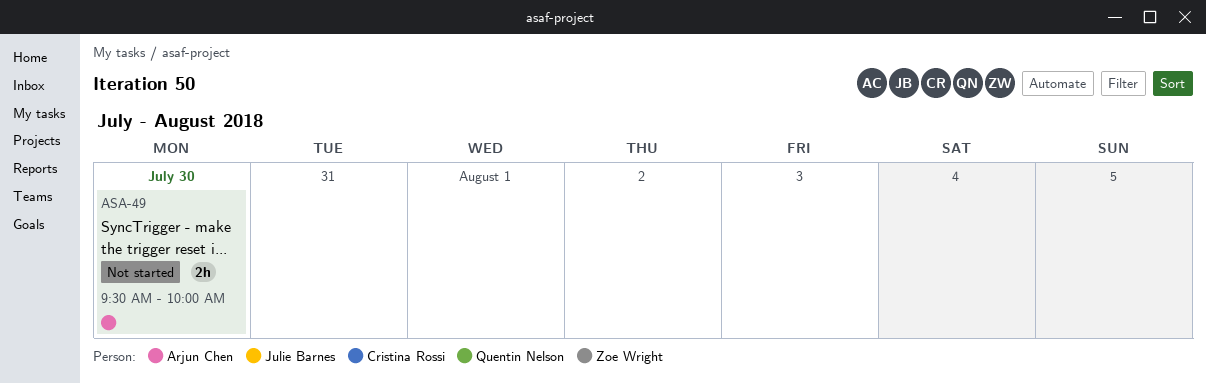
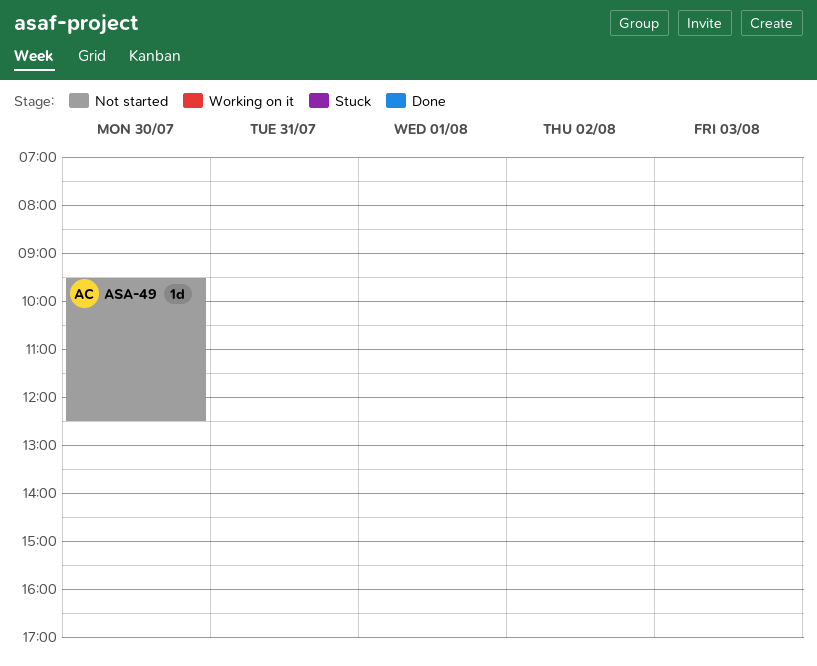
ASA-49, estimate: 2h -> 1d
ASA-49, ends: 10:00 -> 12:30

